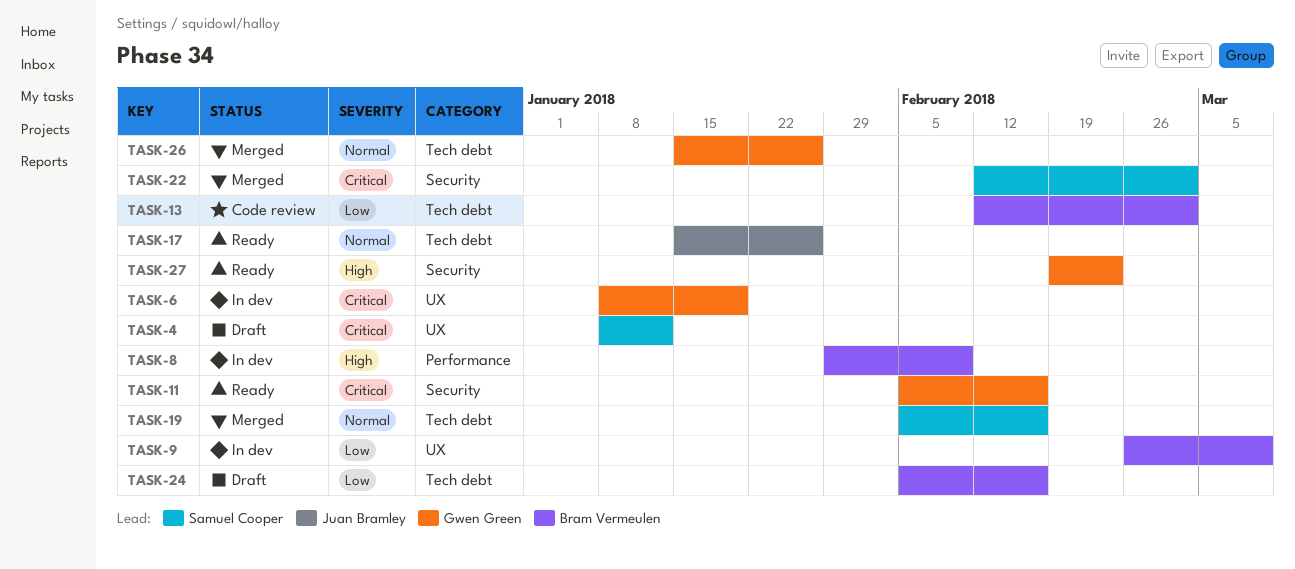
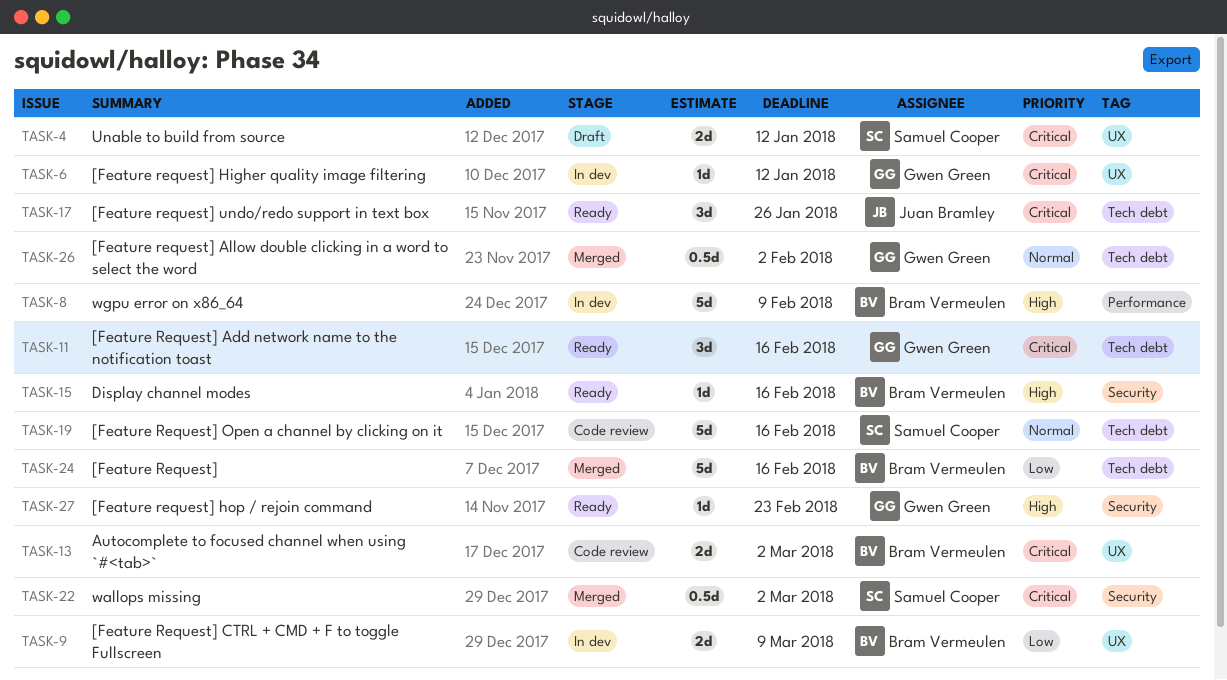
TASK-6, due: Jan 19 -> Jan 12
TASK-11, label: Security -> Tech debt
TASK-13, priority: Low -> Critical
TASK-13, label: Tech debt -> UX
TASK-15: none -> present
TASK-17, priority: Normal -> Critical
TASK-19, status: Merged -> Code review
TASK-24, status: Draft -> Merged
TASK-26, due: Jan 26 -> Feb 2

